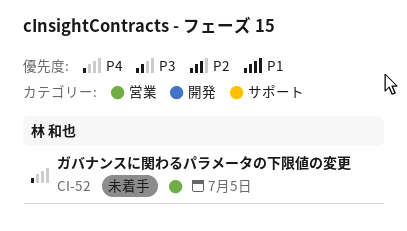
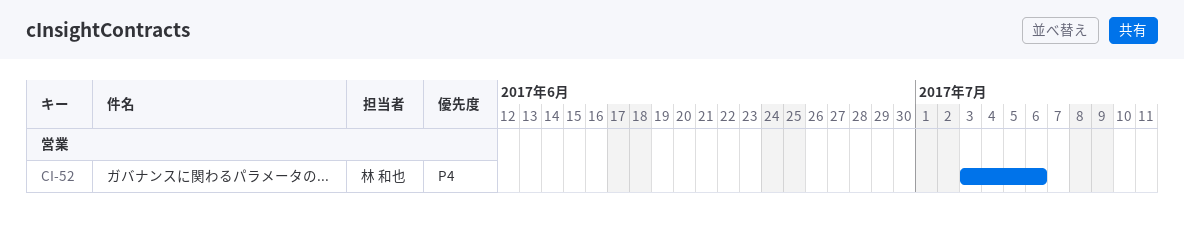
CI-52, due: Jul 5 -> Jul 6

